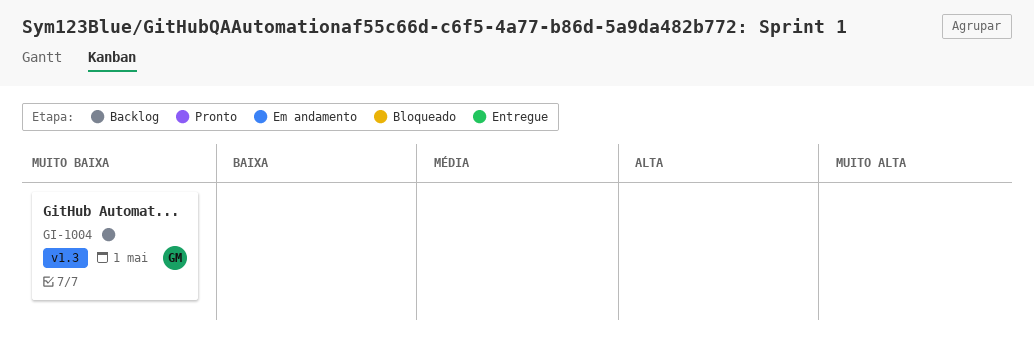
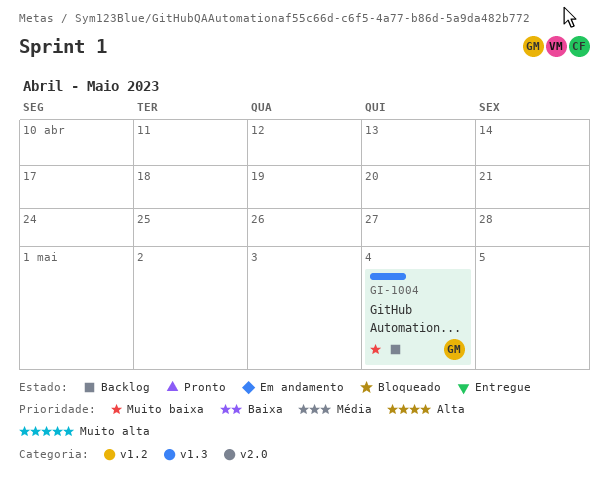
GI-1004, due: May 1 -> May 4

